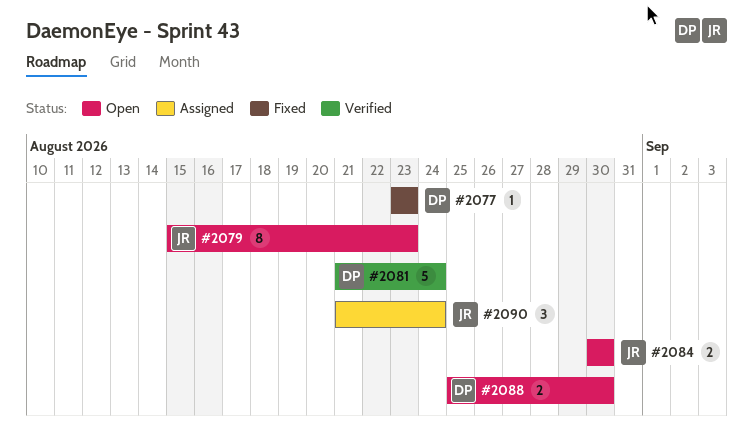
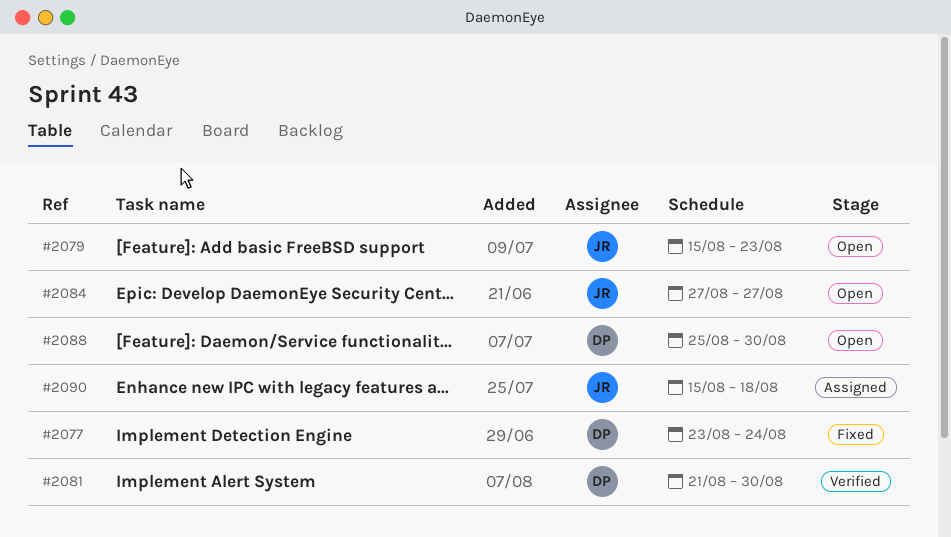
#2077, due: Aug 23 -> Aug 24
#2081, due: Aug 24 -> Aug 30
#2084, start: Aug 30 -> Aug 27
#2084, due: Aug 30 -> Aug 27
#2090, start: Aug 21 -> Aug 15
#2090, due: Aug 24 -> Aug 18

